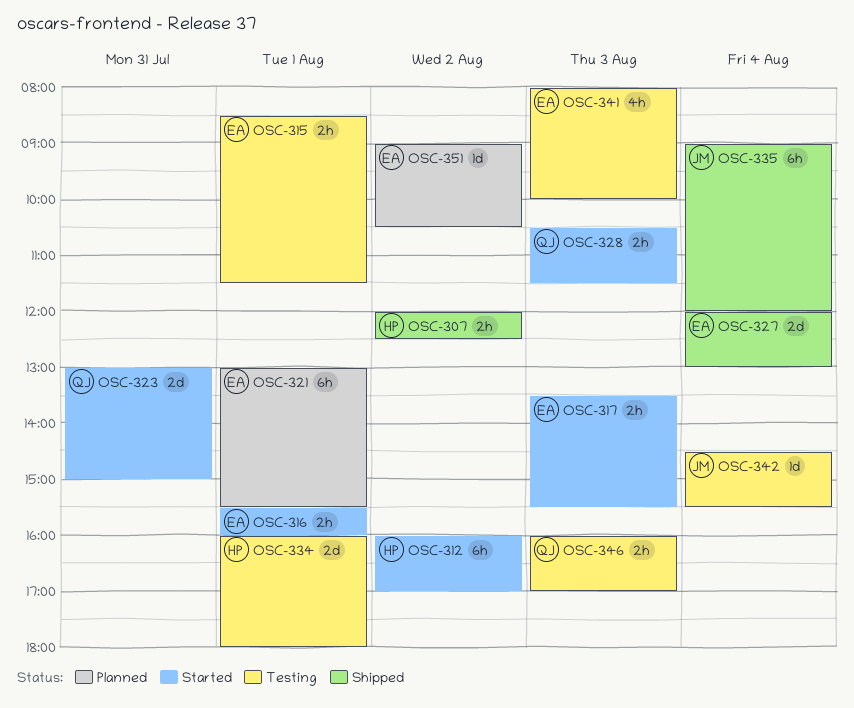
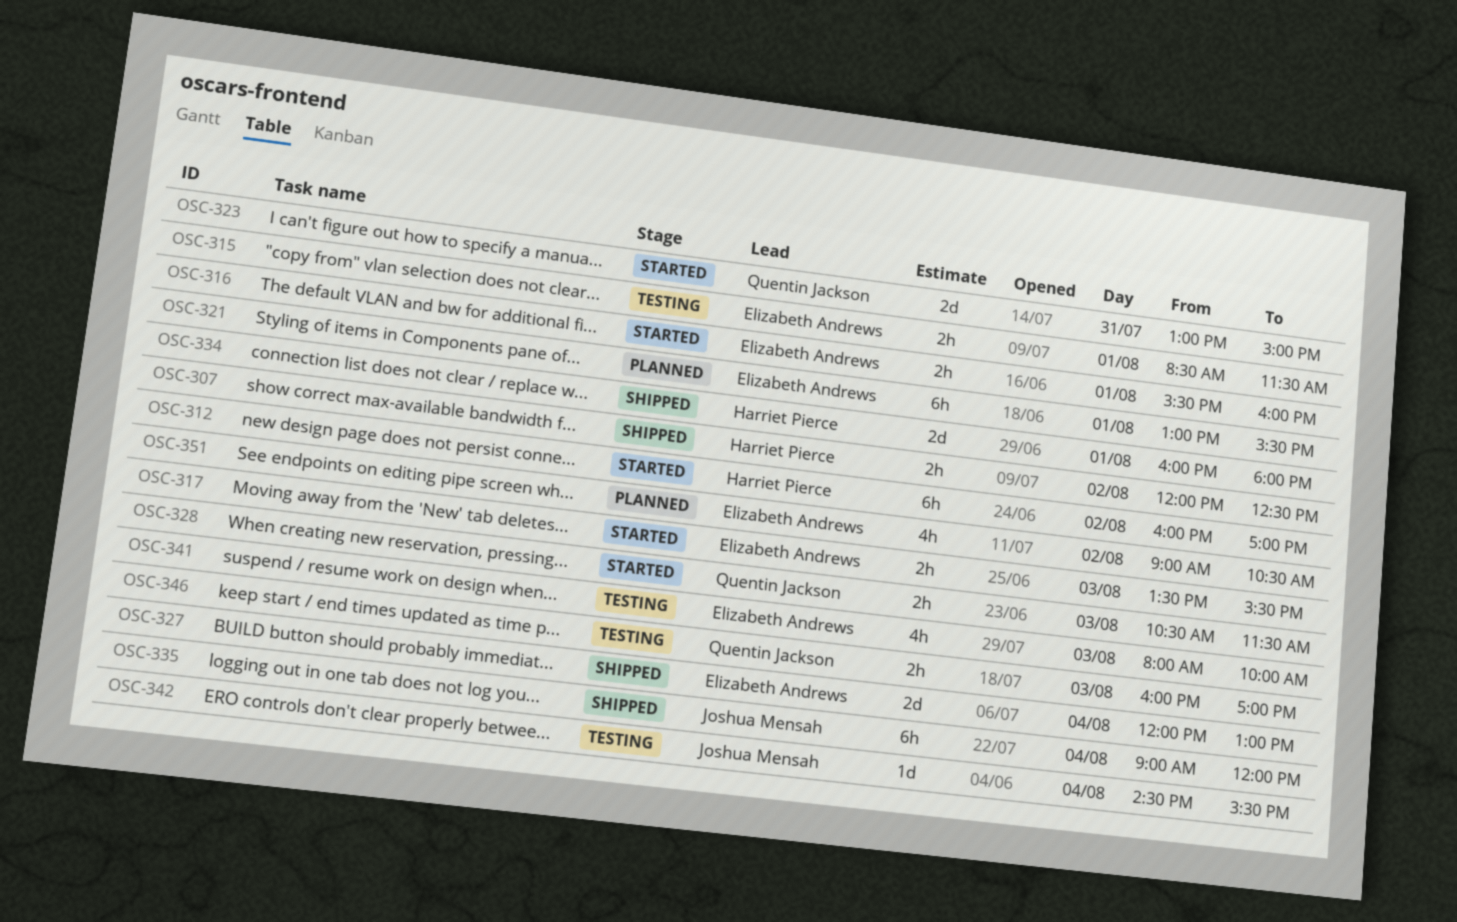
OSC-334, status: Testing -> Shipped
OSC-351, estimate: 1d -> 4h

